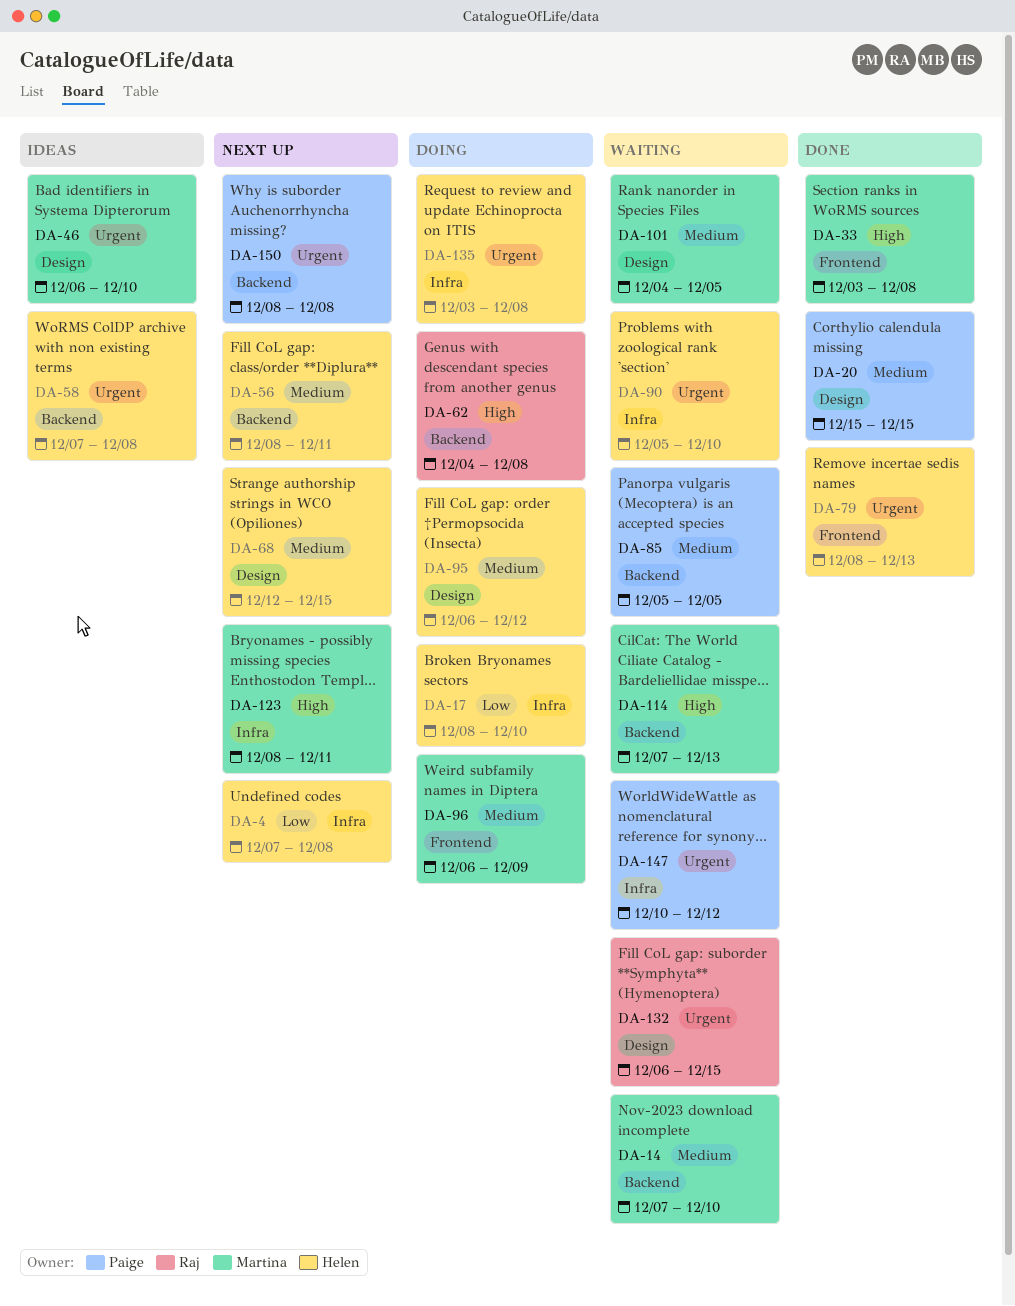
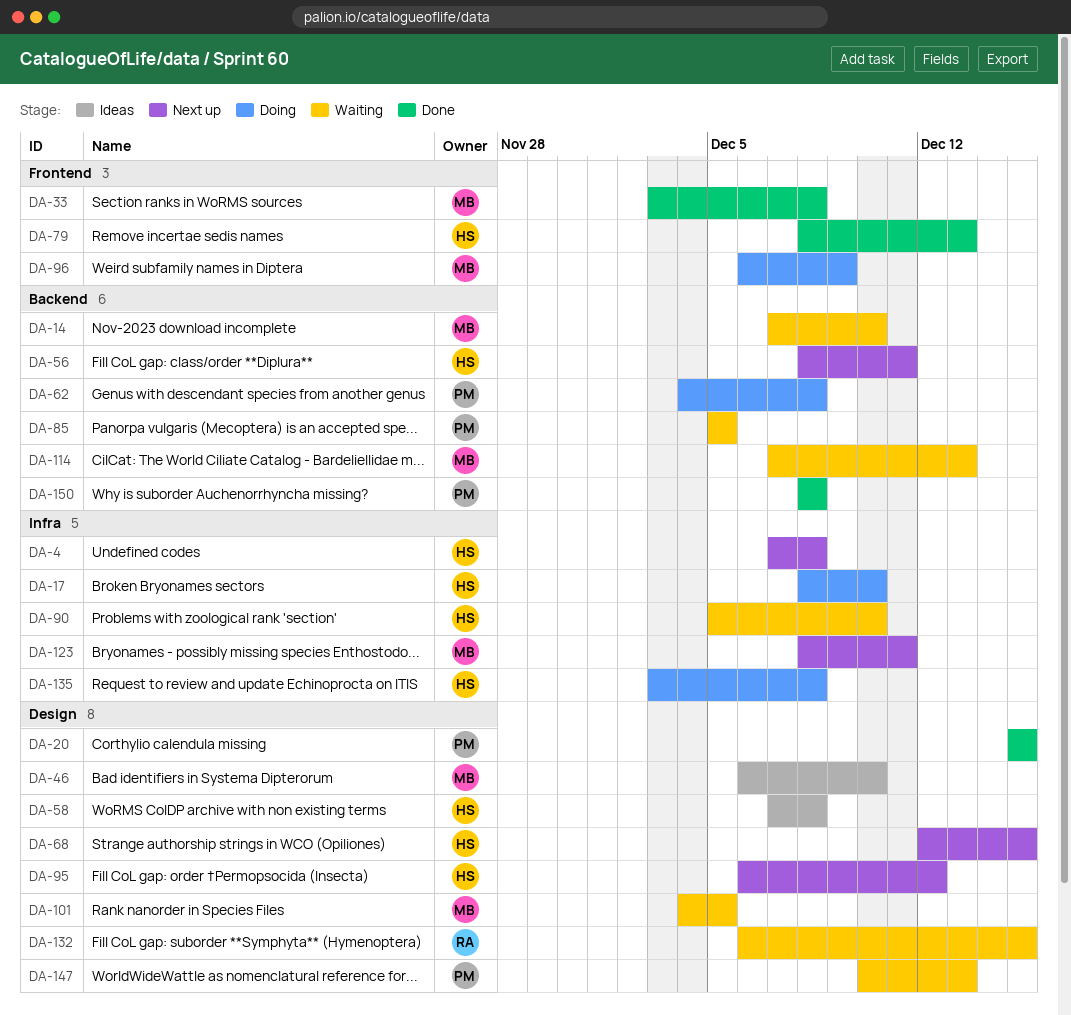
DA-58, label: Backend -> Design
DA-62, owner: Raj -> Paige
DA-95, status: Doing -> Next up
DA-147, label: Infra -> Design
DA-147, due: Dec 12 -> Dec 13
DA-150, status: Next up -> Done

